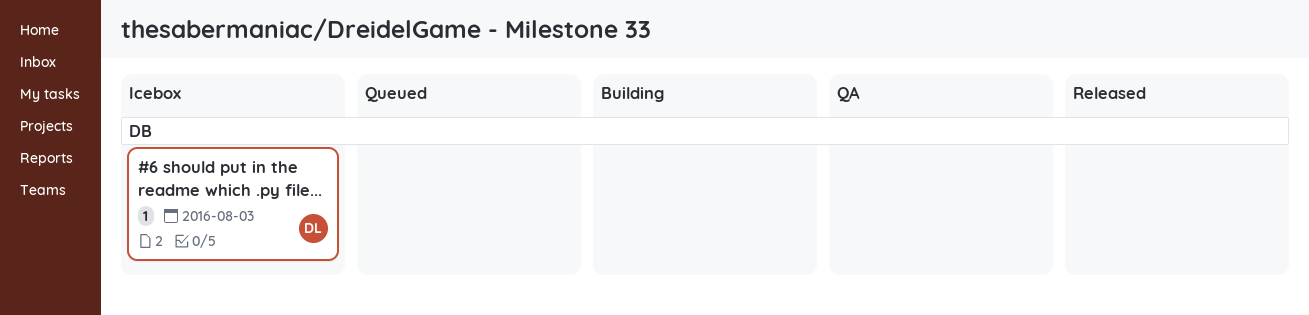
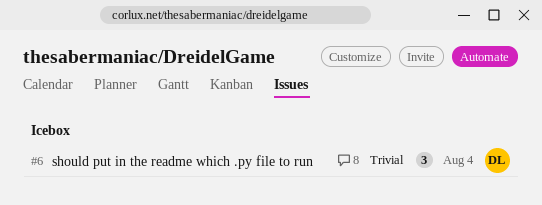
#6, estimate: 1 -> 3
#6, due: Aug 3 -> Aug 4

